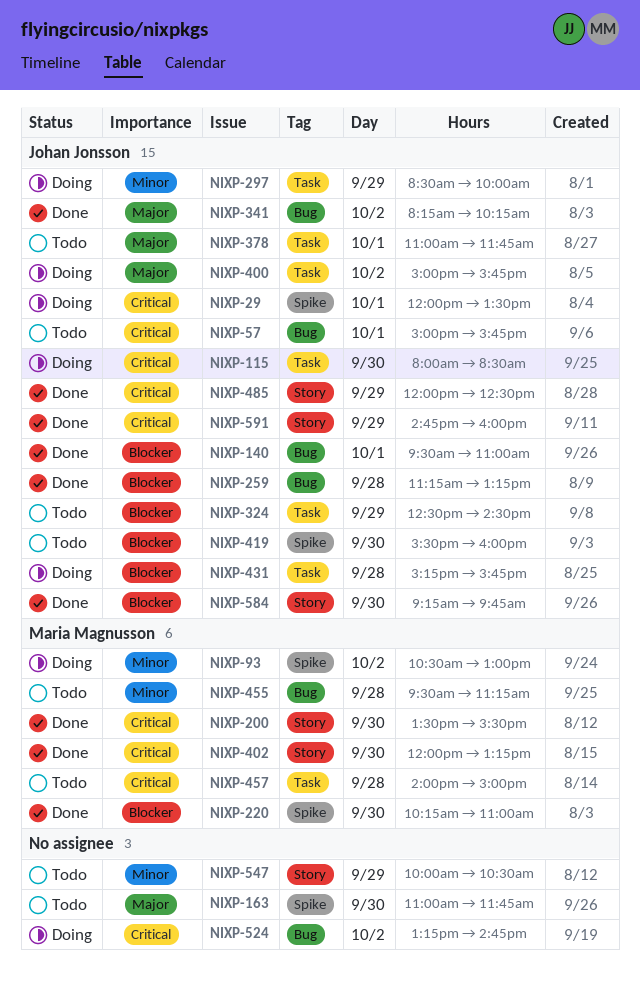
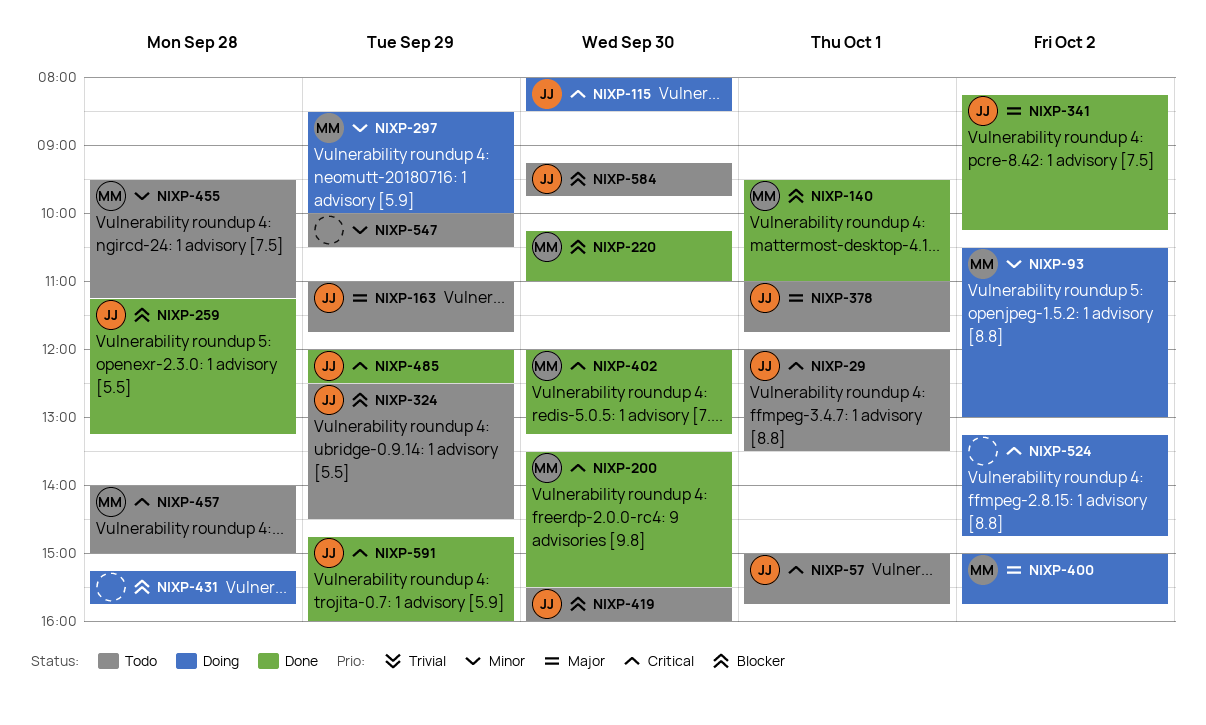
NIXP-29, status: Doing -> Todo
NIXP-140, owner: Johan Jonsson -> Maria Magnusson
NIXP-163, owner: none -> Johan Jonsson
NIXP-163, day: Sep 30 -> Sep 29
NIXP-297, owner: Johan Jonsson -> Maria Magnusson
NIXP-400, owner: Johan Jonsson -> Maria Magnusson
NIXP-431, owner: Johan Jonsson -> none
NIXP-584, status: Done -> Todo

